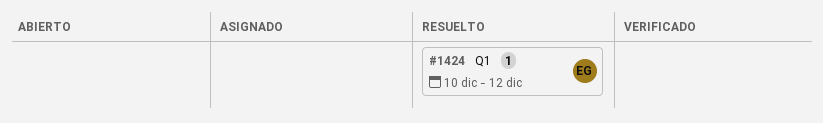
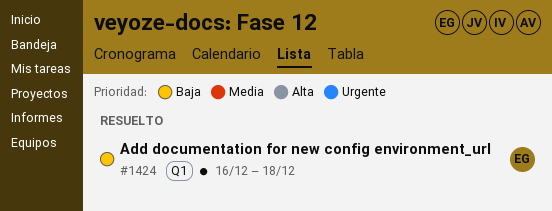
#1424, start: Dec 10 -> Dec 16
#1424, due: Dec 12 -> Dec 18

